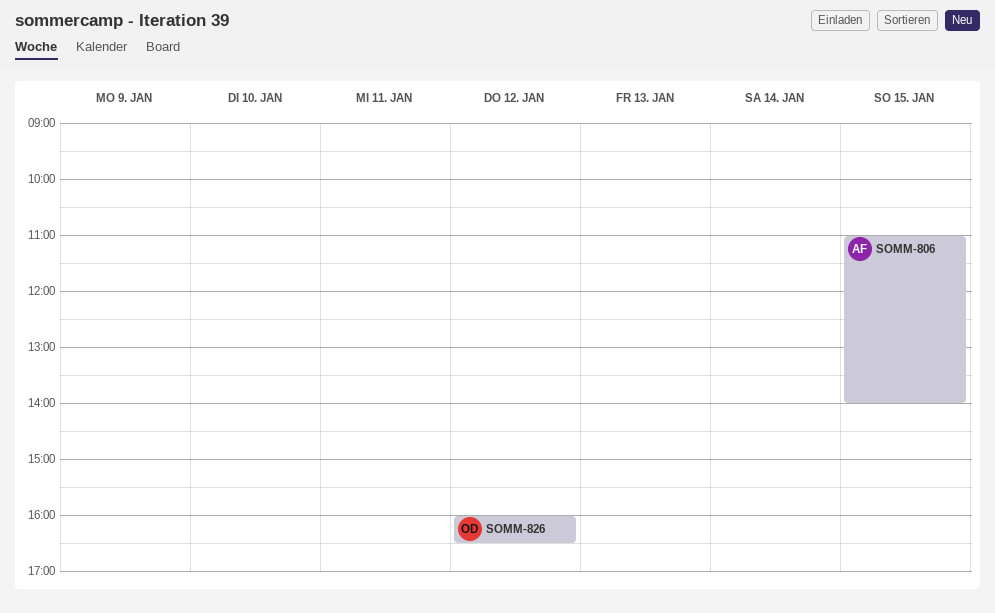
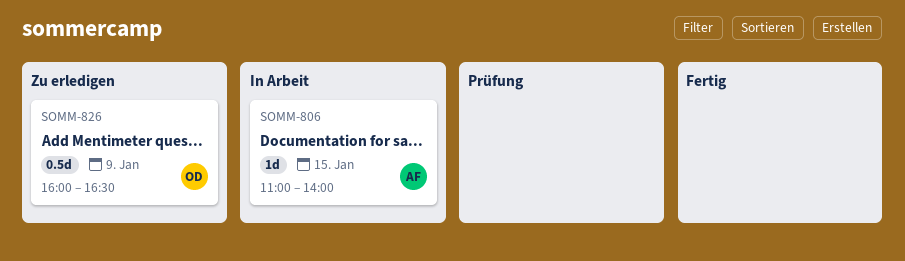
SOMM-826, day: Jan 12 -> Jan 9

